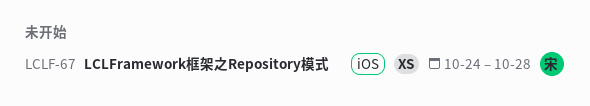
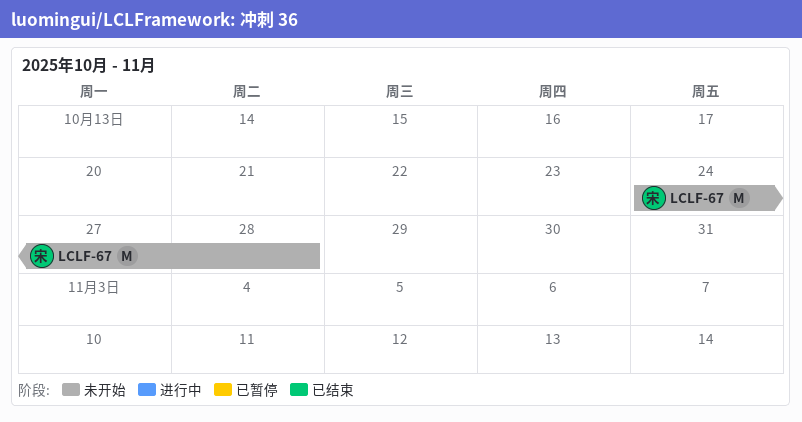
LCLF-67, estimate: XS -> M

